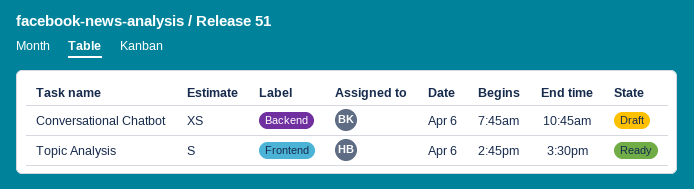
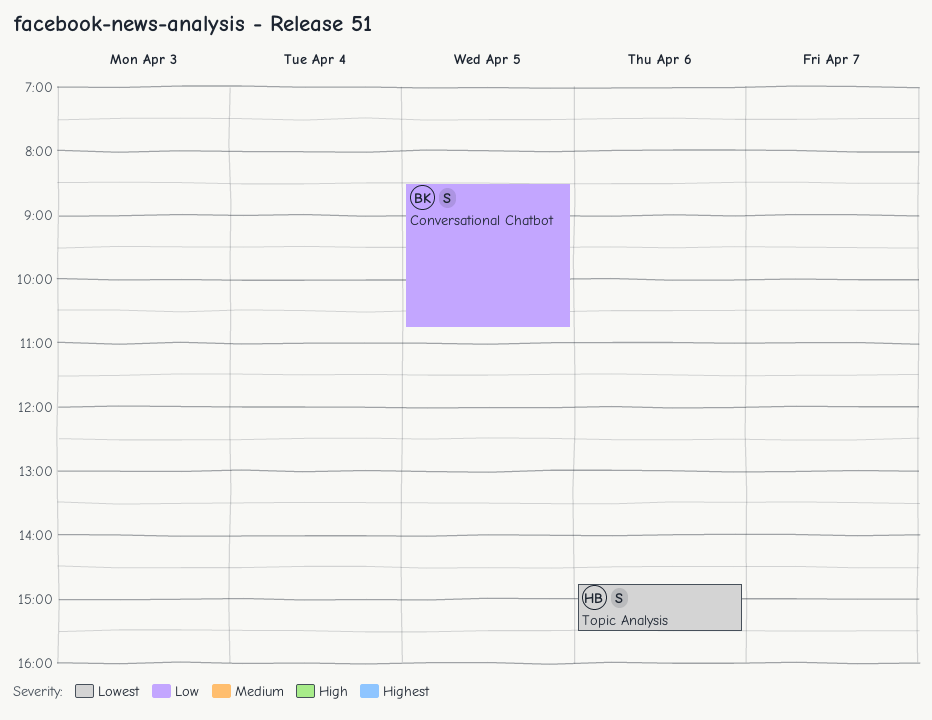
Conversational Chatbot, estimate: XS -> S
Conversational Chatbot, day: Apr 6 -> Apr 5
Conversational Chatbot, begins: 07:45 -> 08:30

